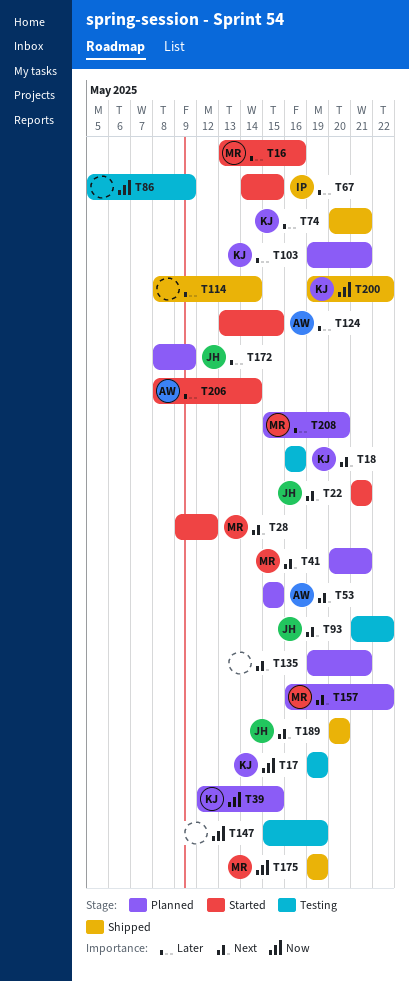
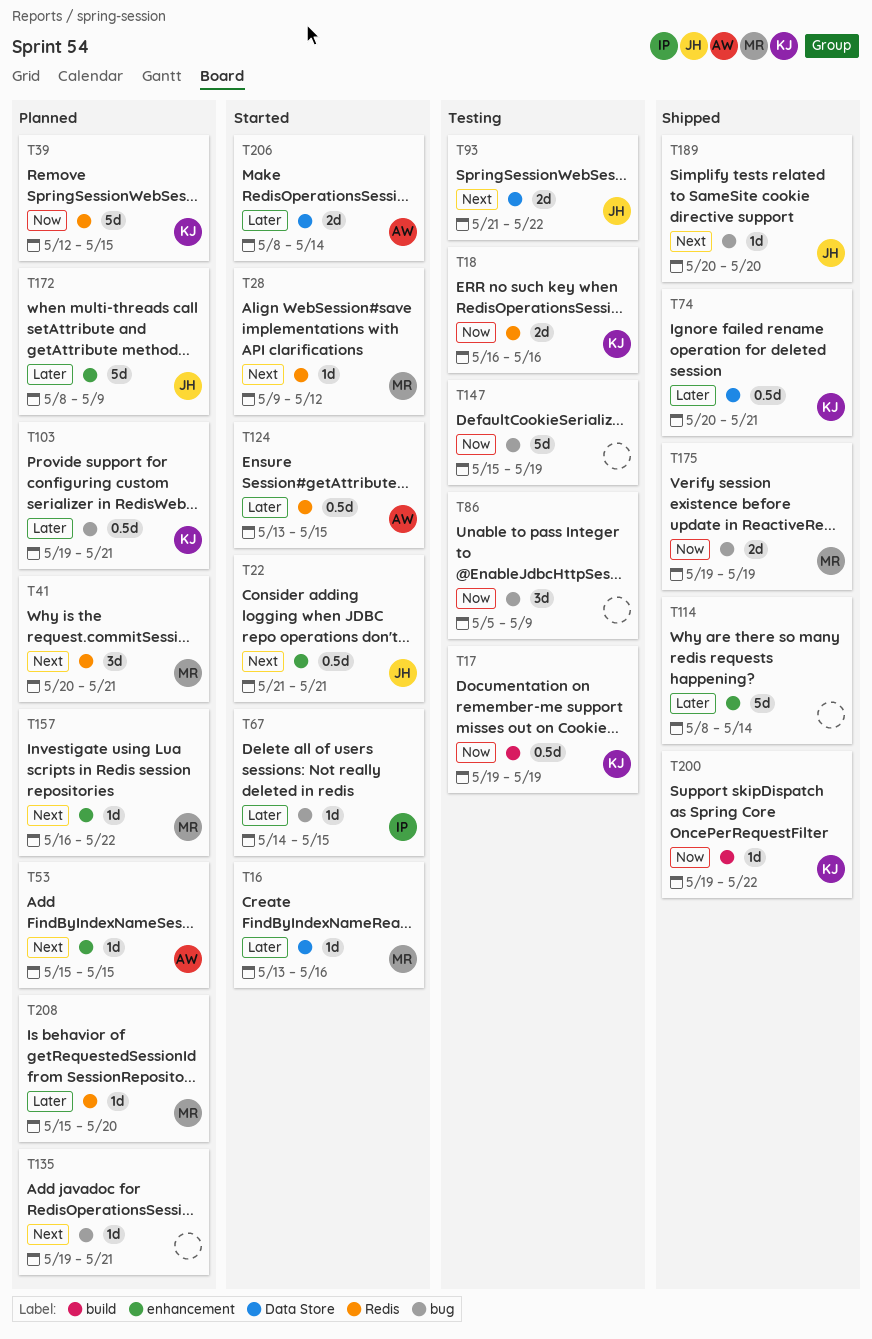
T18, priority: Next -> Now

